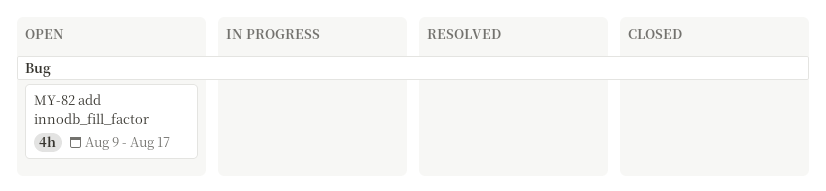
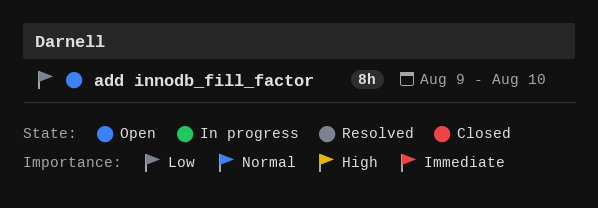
add innodb_fill_factor, estimate: 4h -> 8h
add innodb_fill_factor, due: Aug 17 -> Aug 10

